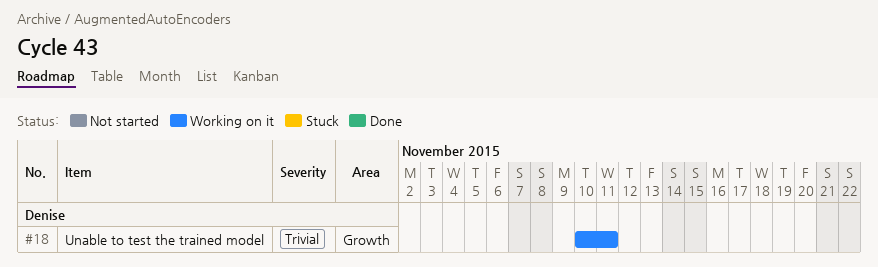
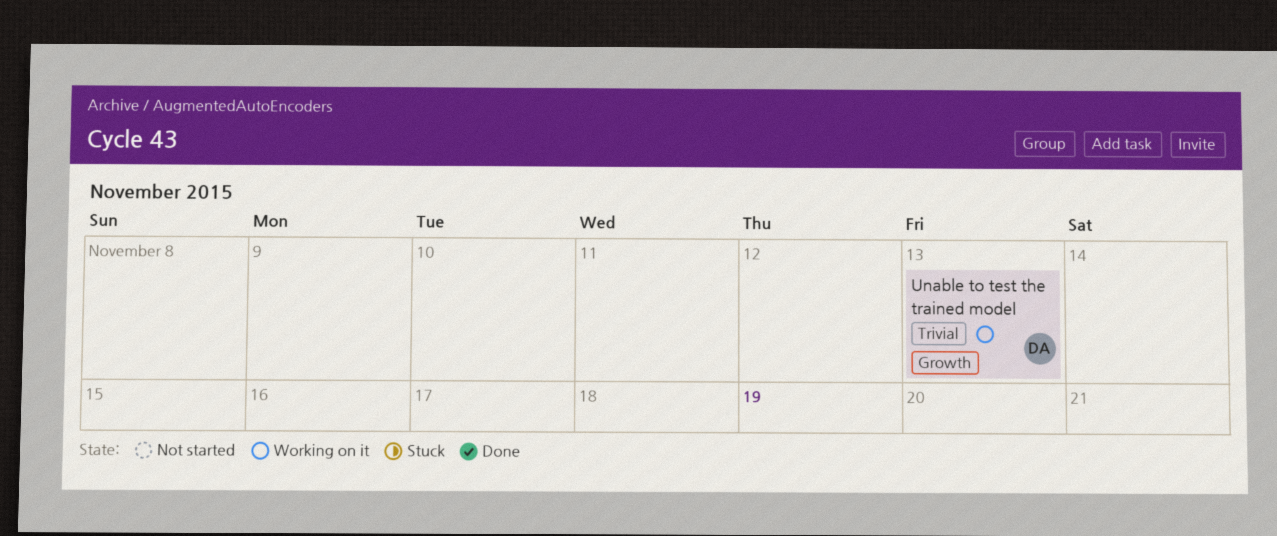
Unable to test the trained model, due: Nov 11 -> Nov 13

